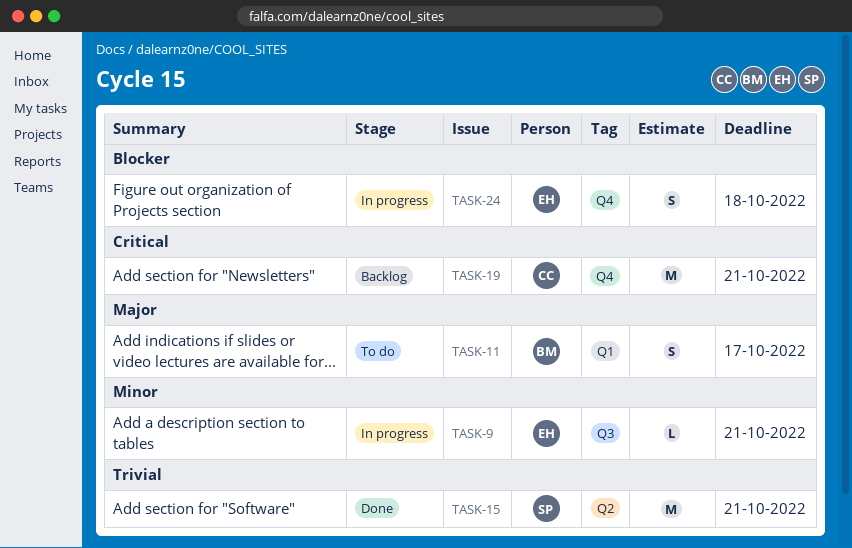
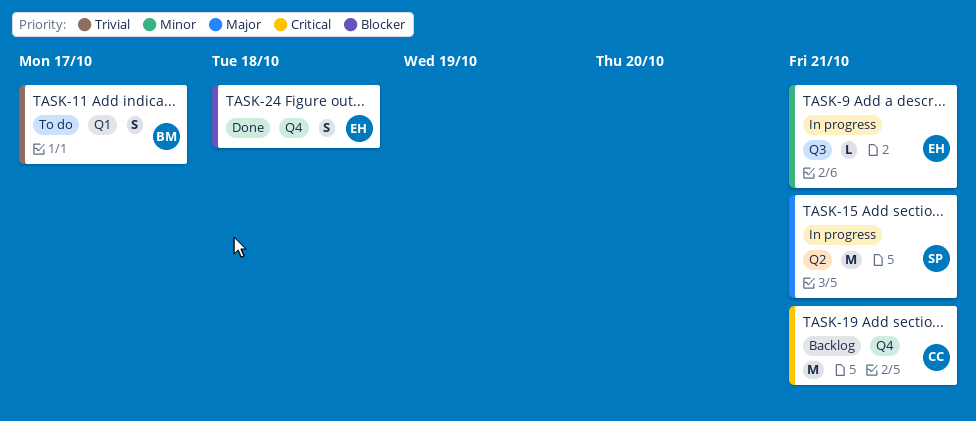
TASK-11, priority: Major -> Trivial
TASK-15, status: Done -> In progress
TASK-15, priority: Trivial -> Major
TASK-24, status: In progress -> Done

